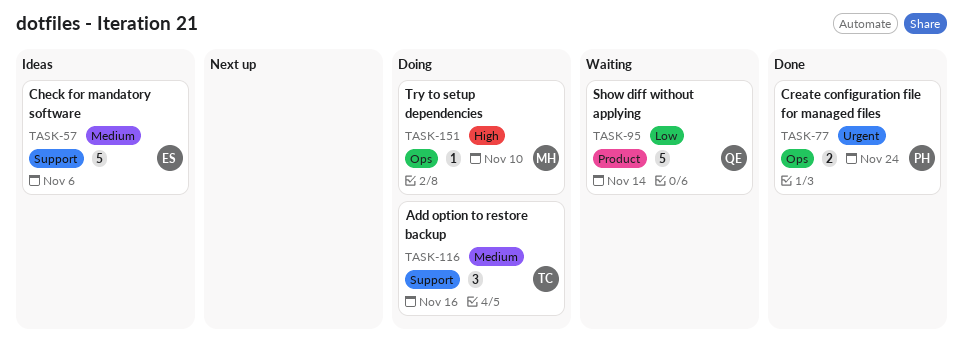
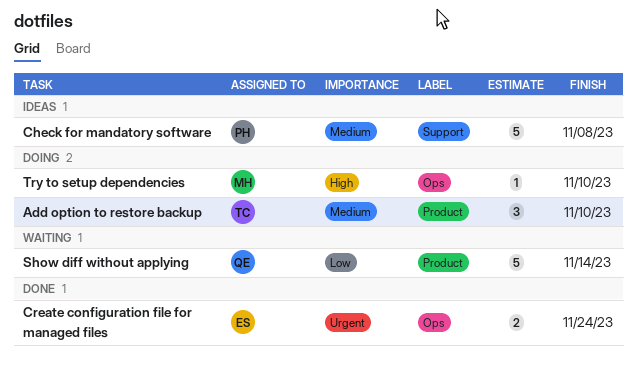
Add option to restore backup, label: Support -> Product
Add option to restore backup, due: Nov 16 -> Nov 10
Check for mandatory software, owner: ES -> PH
Check for mandatory software, due: Nov 6 -> Nov 8
Create configuration file for managed files, owner: PH -> ES

